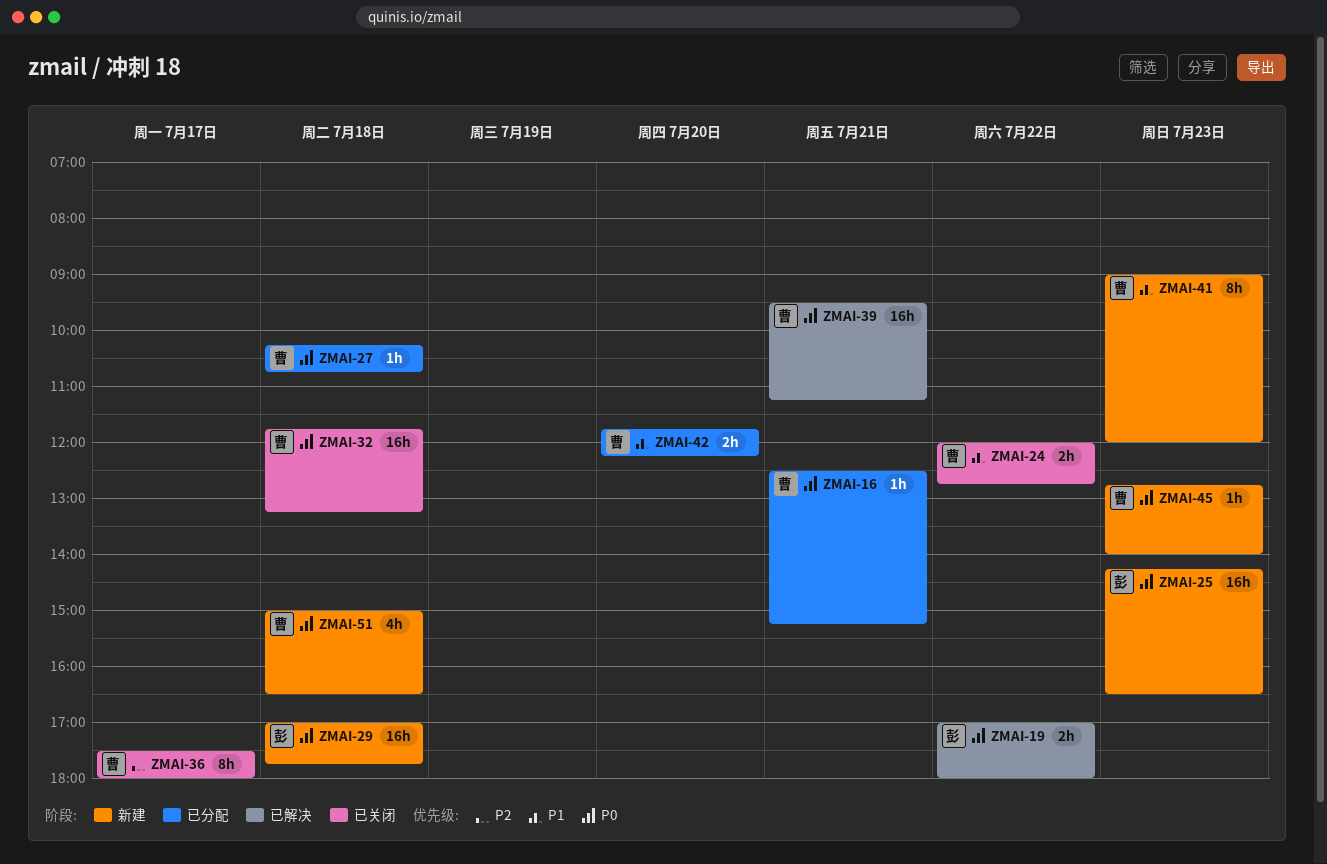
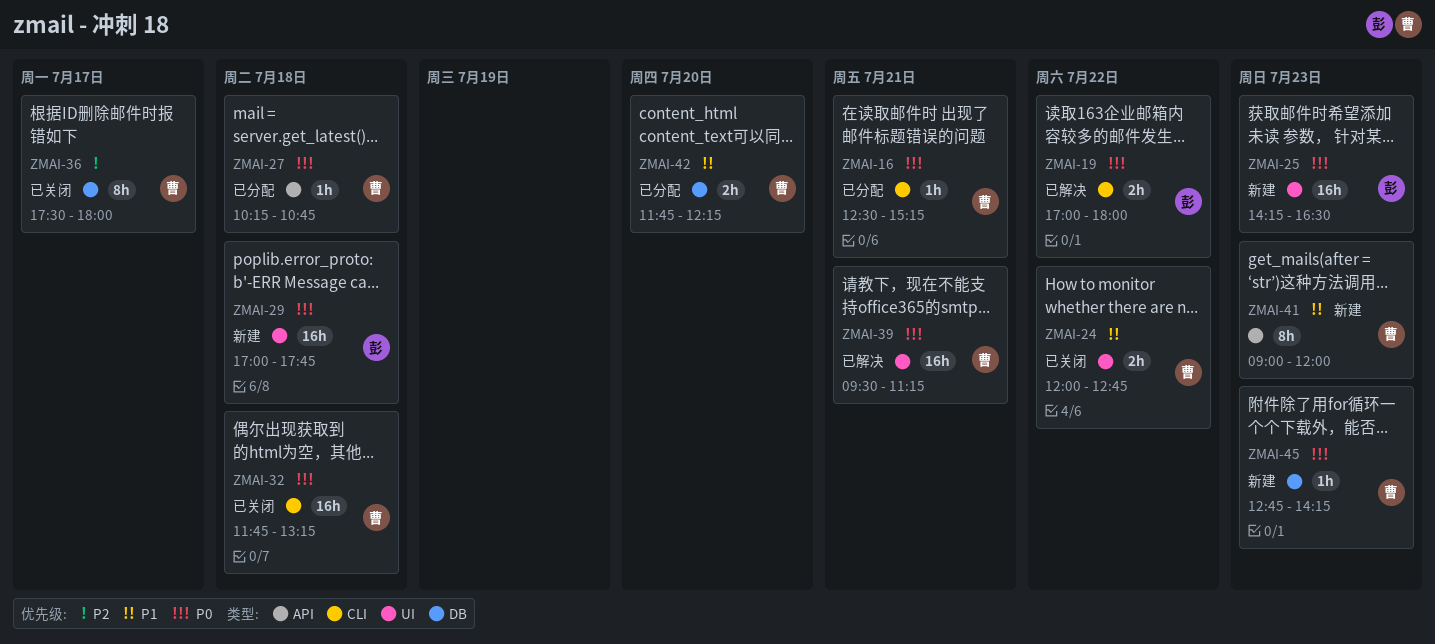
ZMAI-45, ends: 14:00 -> 14:15
ZMAI-51: present -> none

